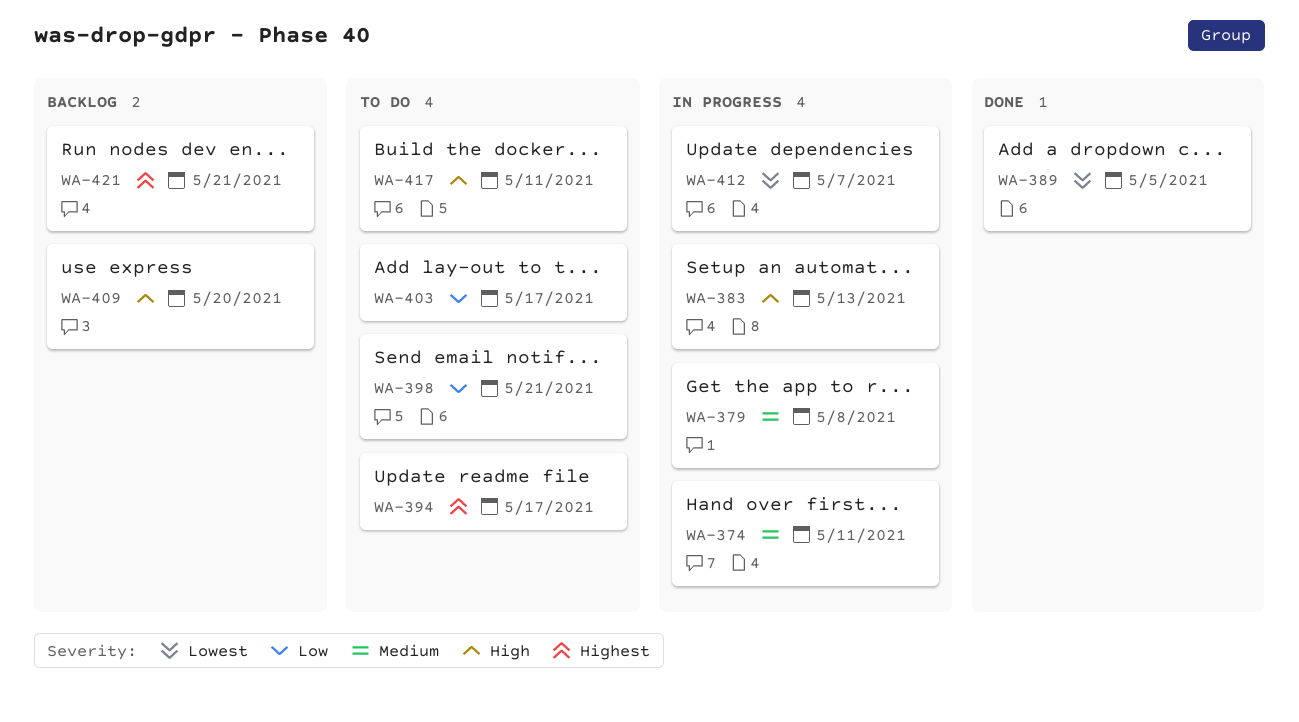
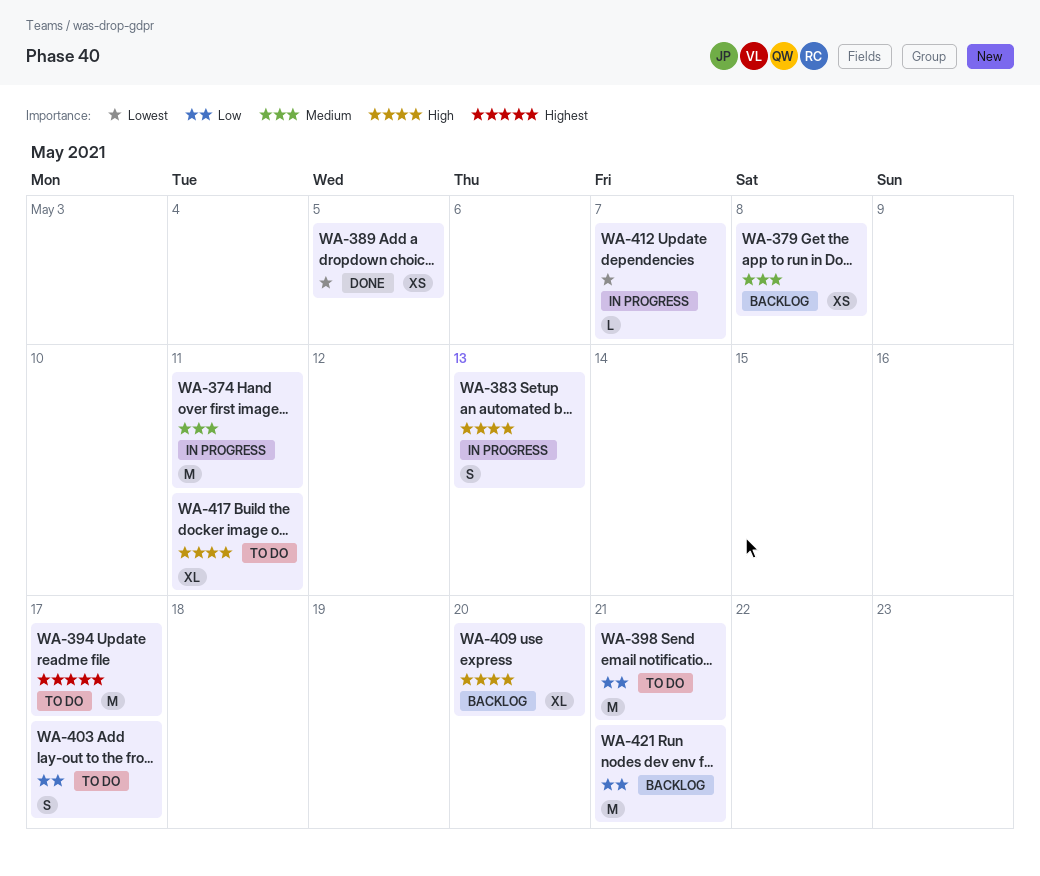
WA-379, status: In progress -> Backlog
WA-421, priority: Highest -> Low

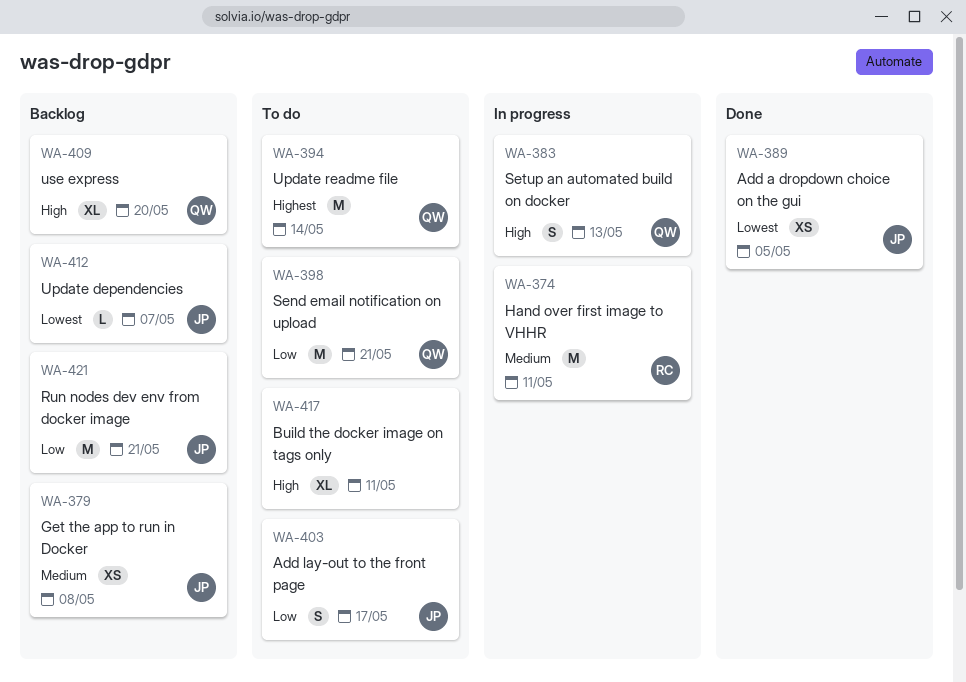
WA-394, due: May 17 -> May 14
WA-412, status: In progress -> Backlog

